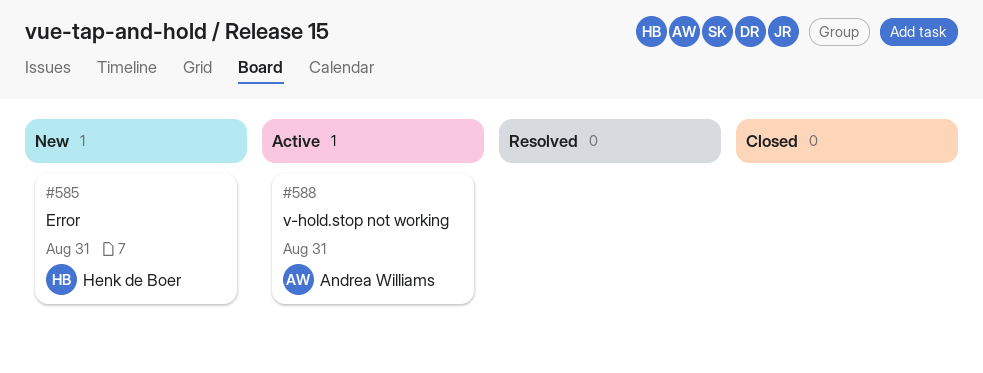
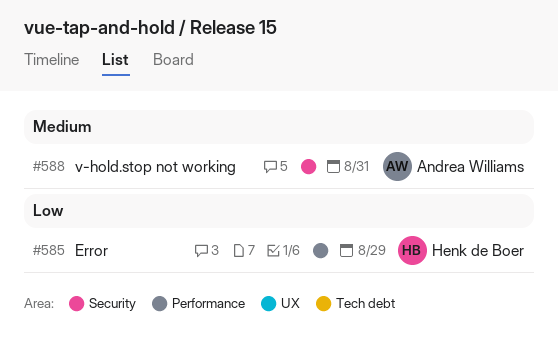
#585, due: Aug 31 -> Aug 29

